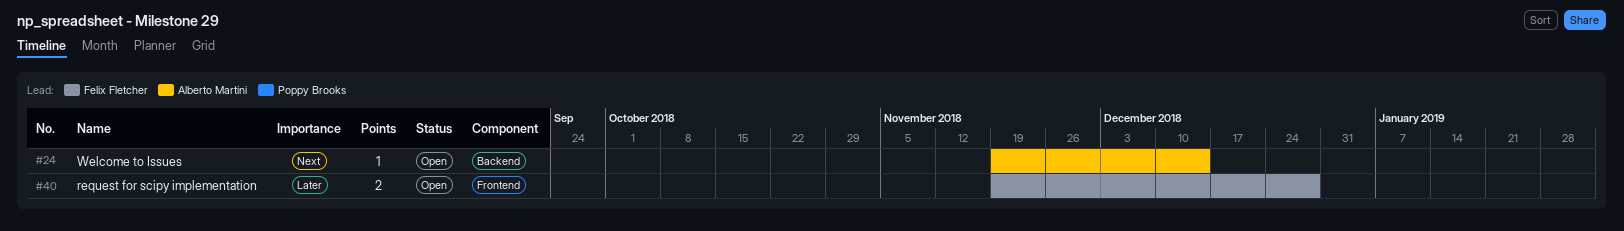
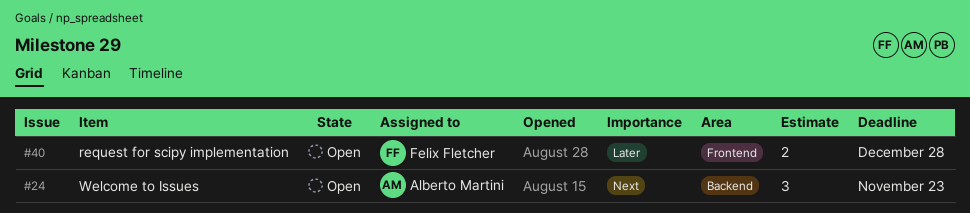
#24, estimate: 1 -> 3
#24, due: Dec 14 -> Nov 23

